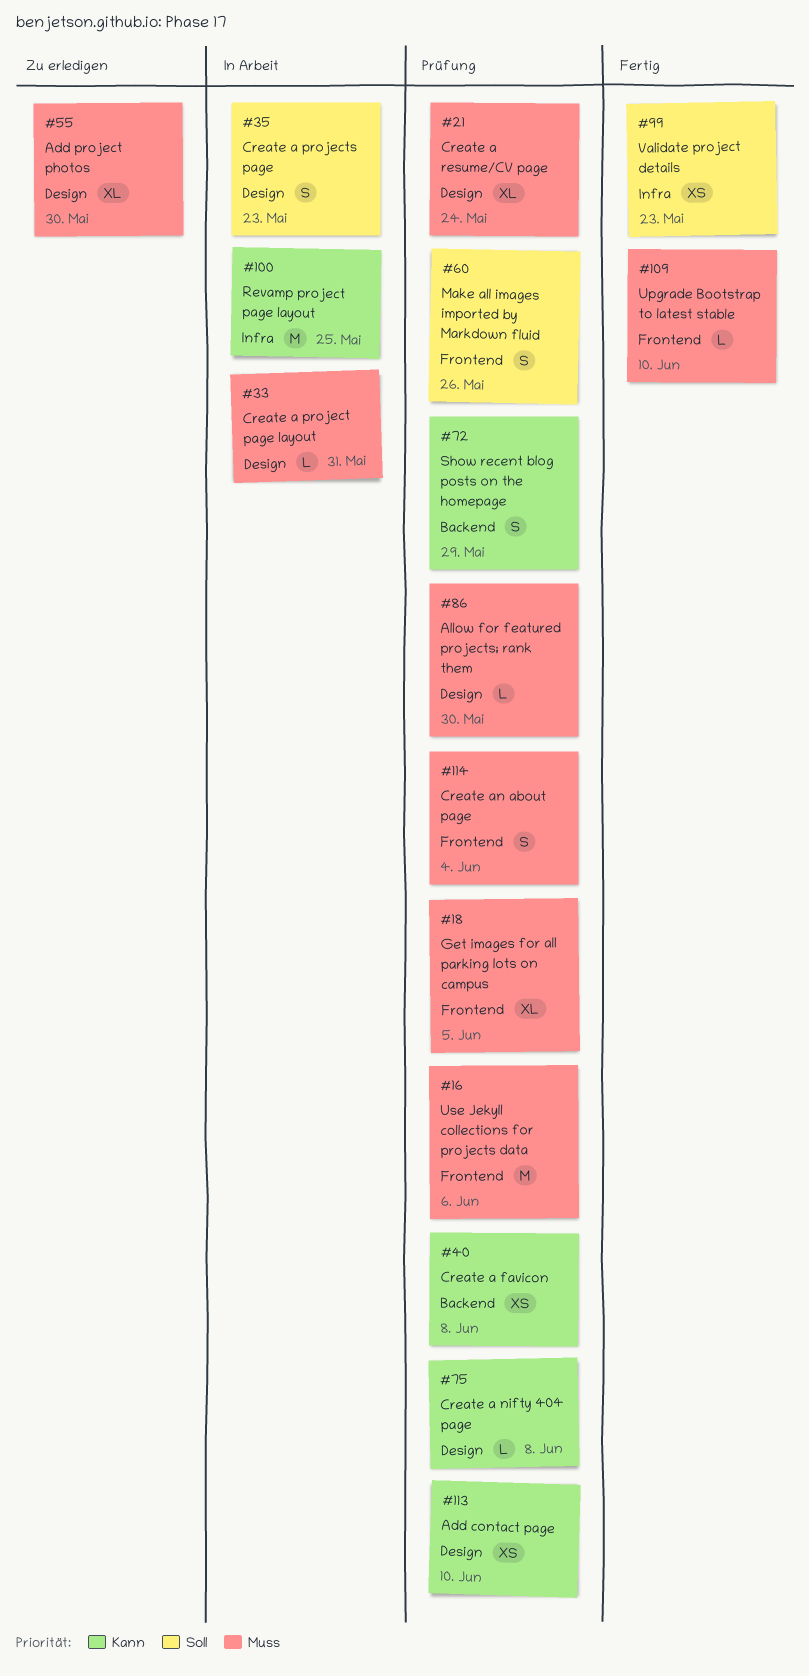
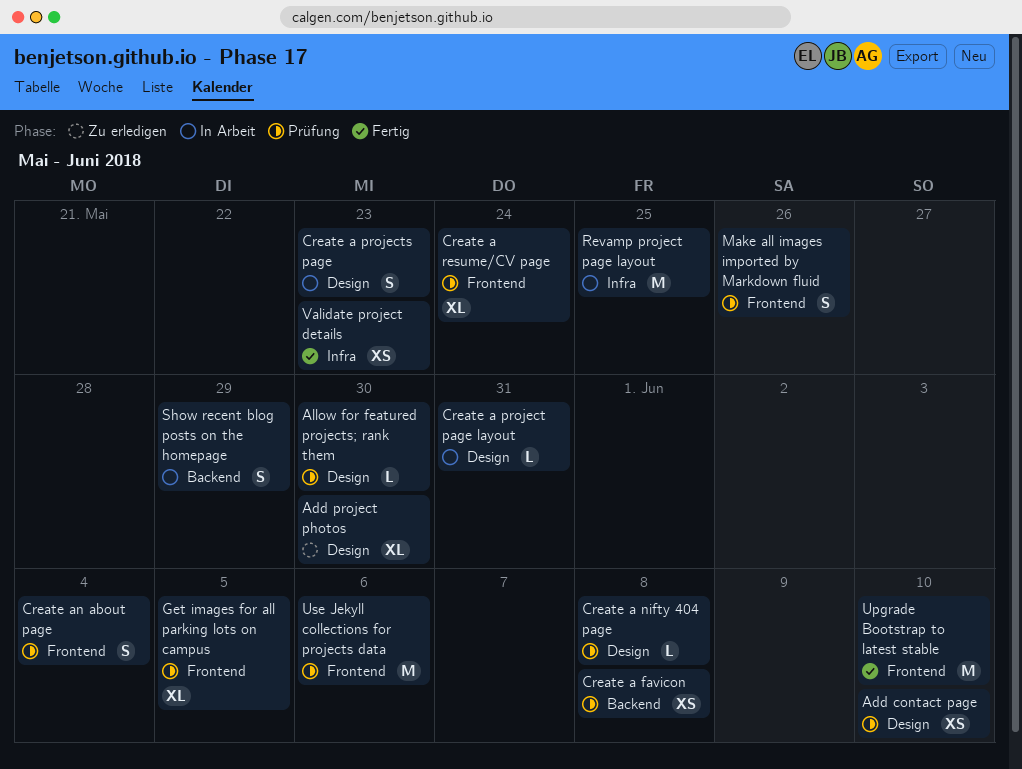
Create a resume/CV page, label: Design -> Frontend
Show recent blog posts on the homepage, status: Prüfung -> In Arbeit
Upgrade Bootstrap to latest stable, estimate: L -> M

